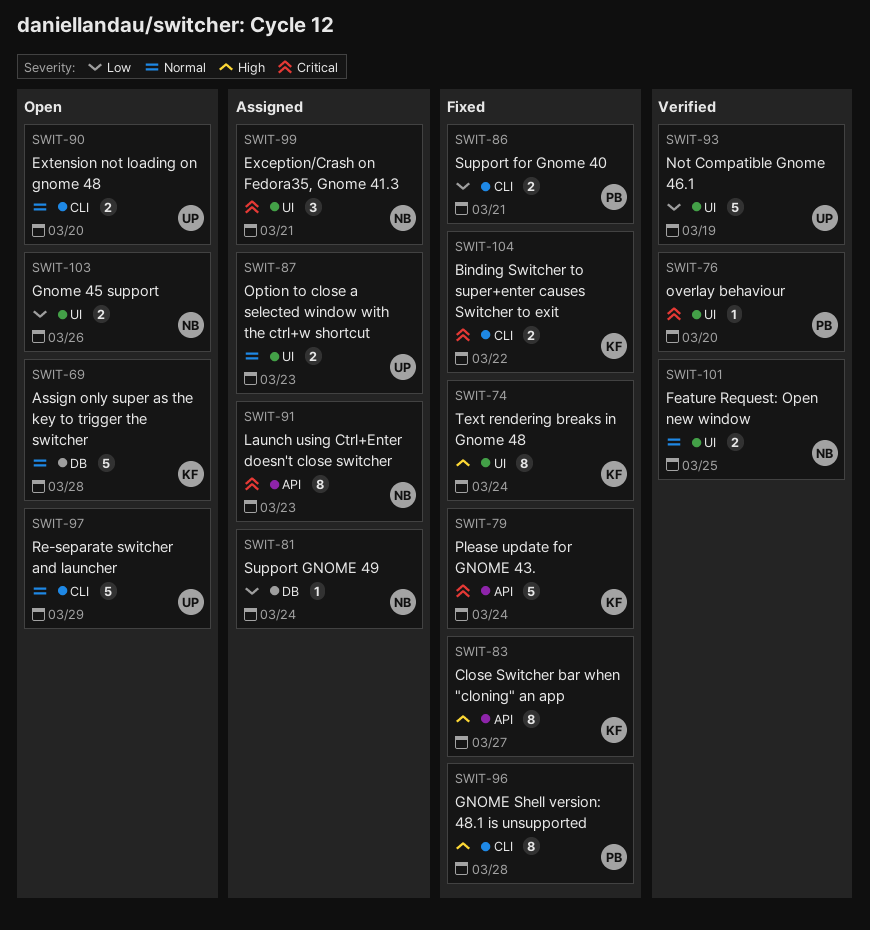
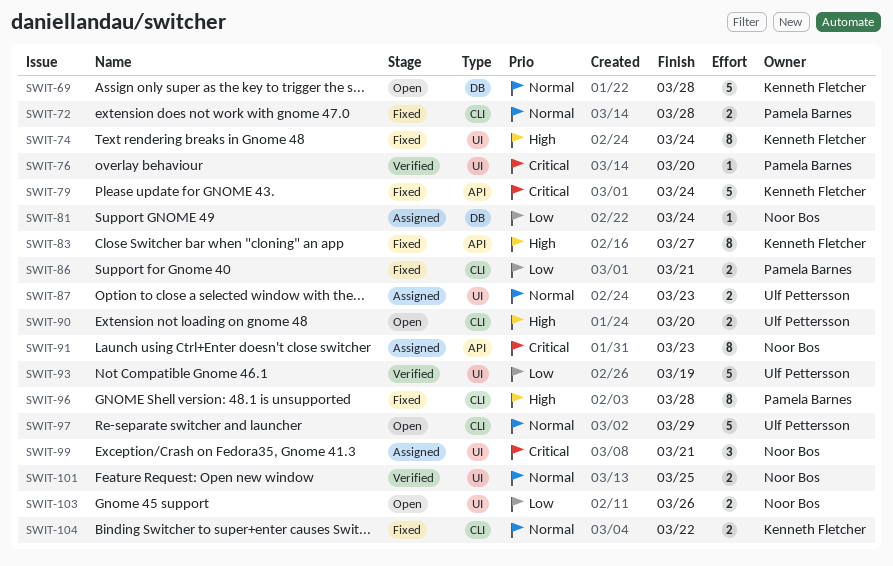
SWIT-72: none -> present
SWIT-90, priority: Normal -> High
SWIT-104, priority: Critical -> Normal

